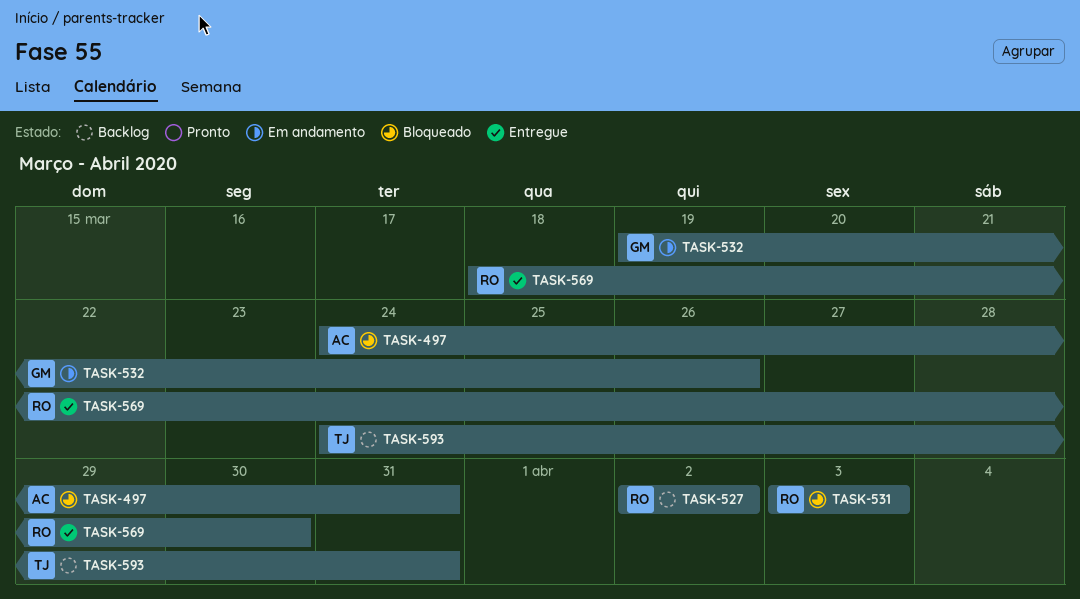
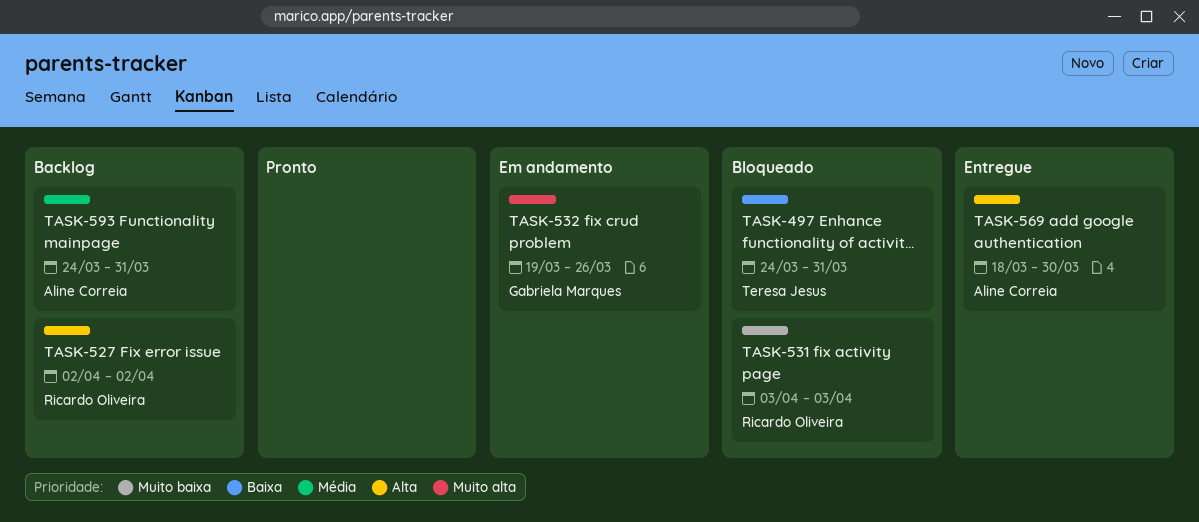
TASK-497, owner: Aline Correia -> Teresa Jesus
TASK-569, owner: Ricardo Oliveira -> Aline Correia
TASK-593, owner: Teresa Jesus -> Aline Correia

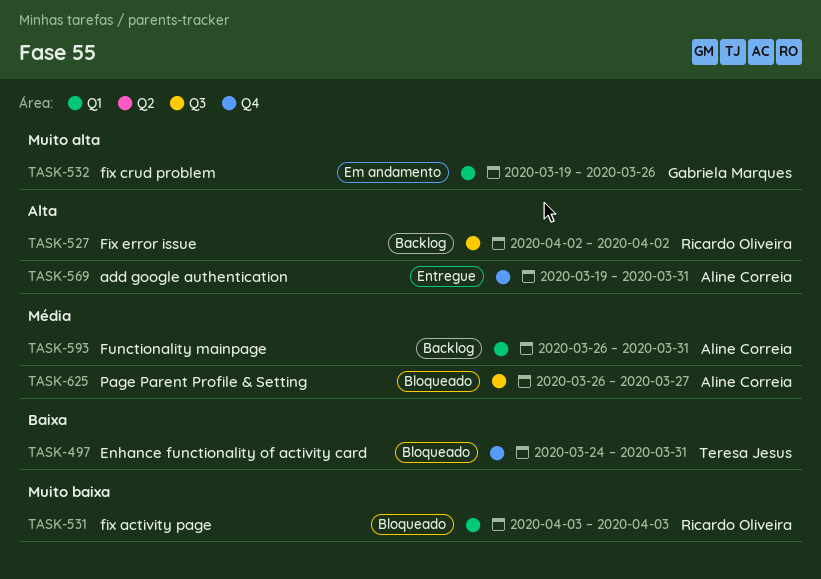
TASK-569, start: Mar 18 -> Mar 19
TASK-569, due: Mar 30 -> Mar 31
TASK-593, start: Mar 24 -> Mar 26
TASK-625: none -> present

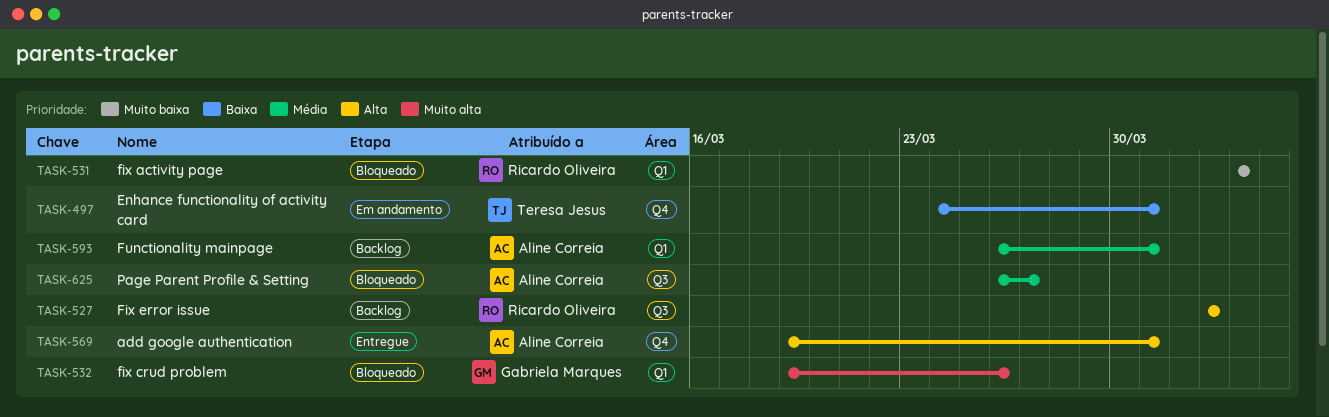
TASK-497, status: Bloqueado -> Em andamento
TASK-532, status: Em andamento -> Bloqueado

